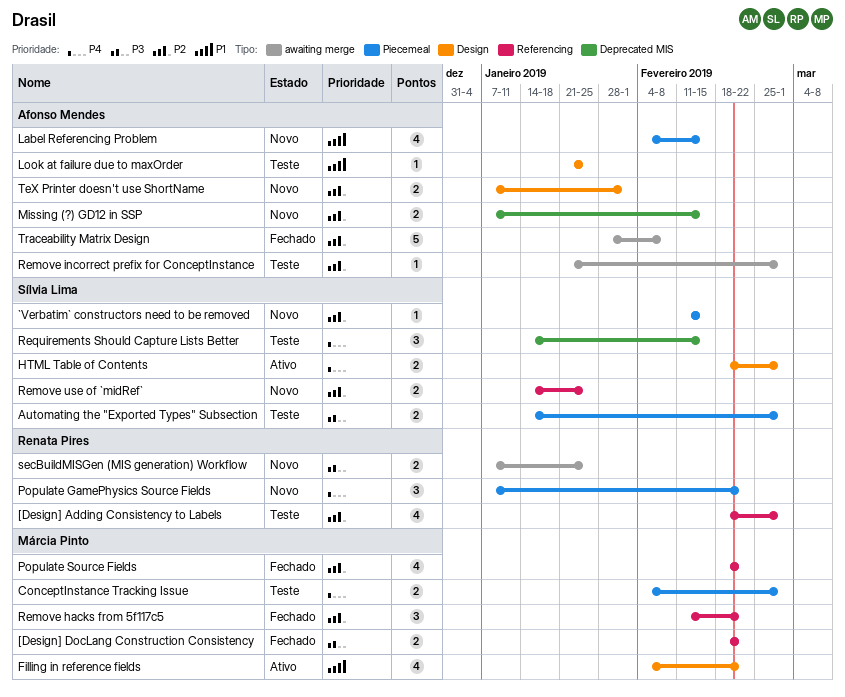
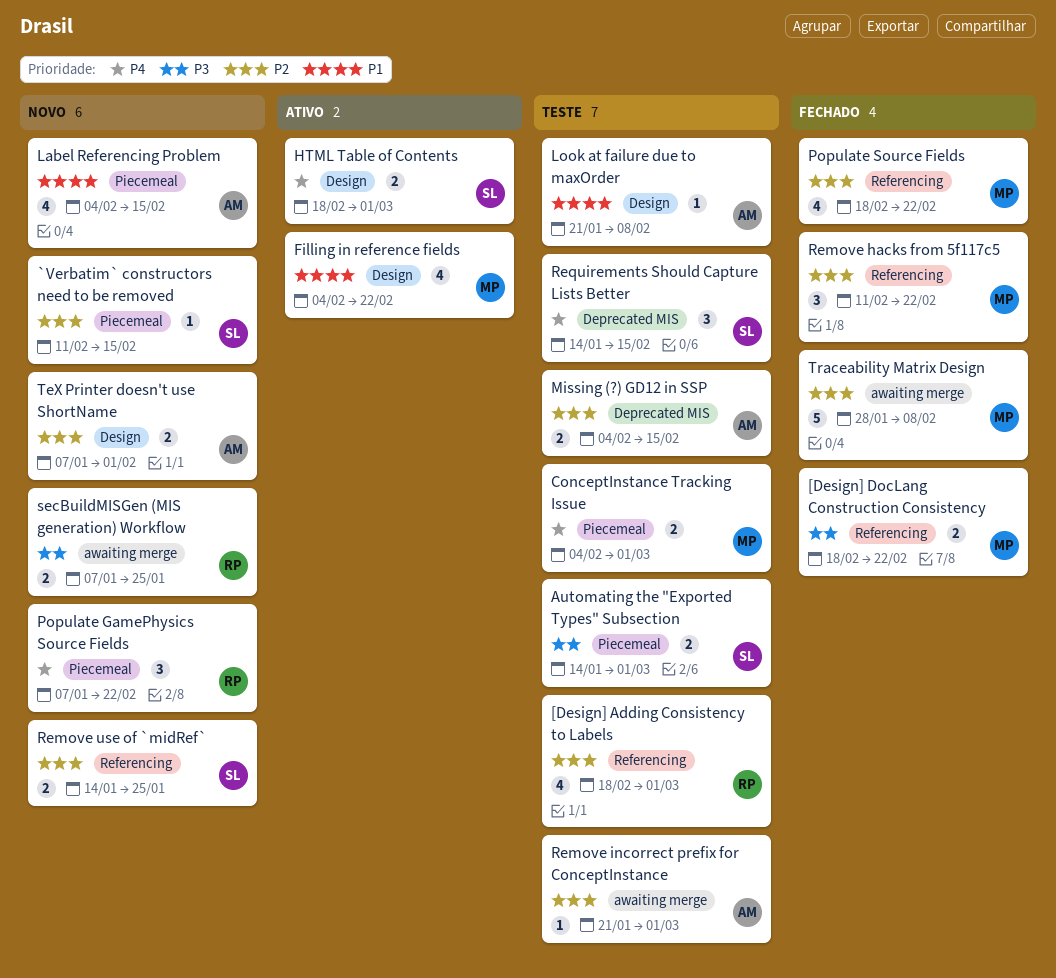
Look at failure due to maxOrder, due: Jan 25 -> Feb 8
Missing (?) GD12 in SSP, status: Novo -> Teste
Missing (?) GD12 in SSP, start: Jan 7 -> Feb 4
Traceability Matrix Design, owner: Afonso Mendes -> Márcia Pinto

